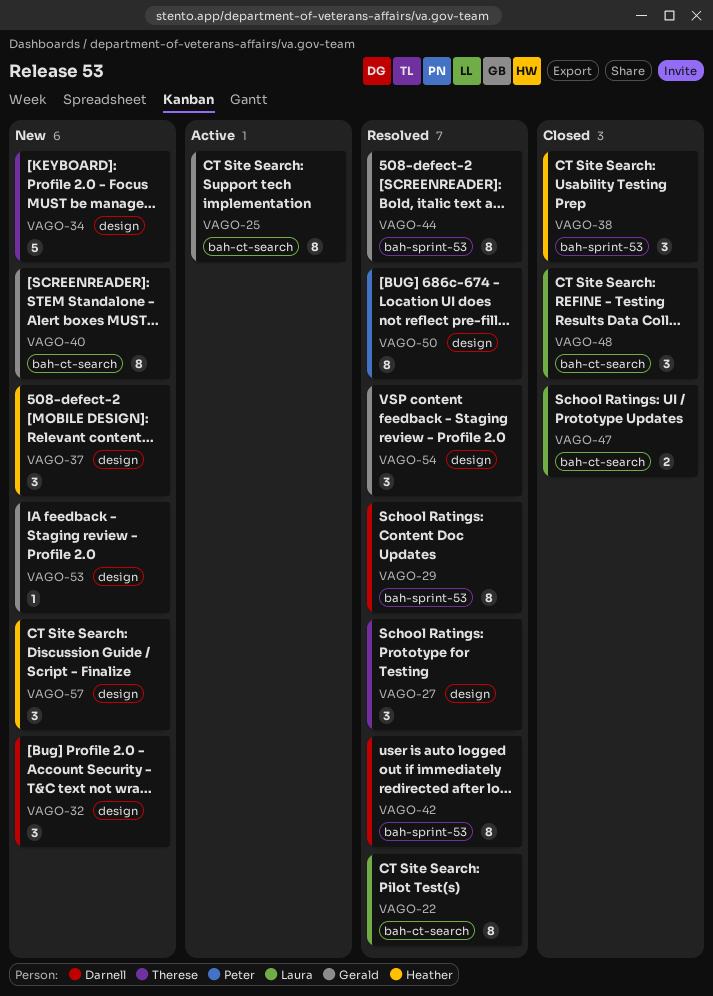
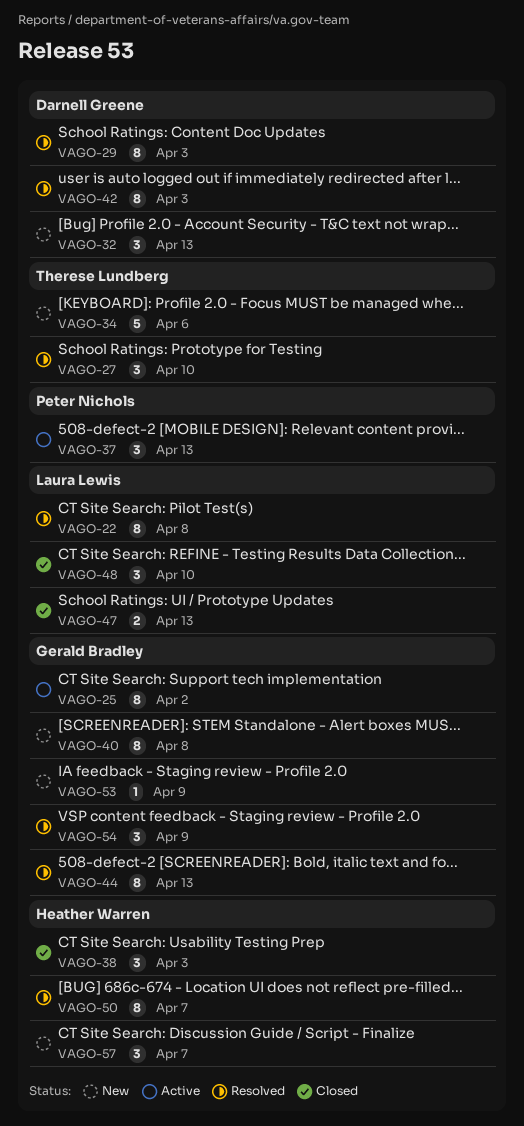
VAGO-37, status: New -> Active
VAGO-37, owner: Heather Warren -> Peter Nichols
VAGO-50, owner: Peter Nichols -> Heather Warren

